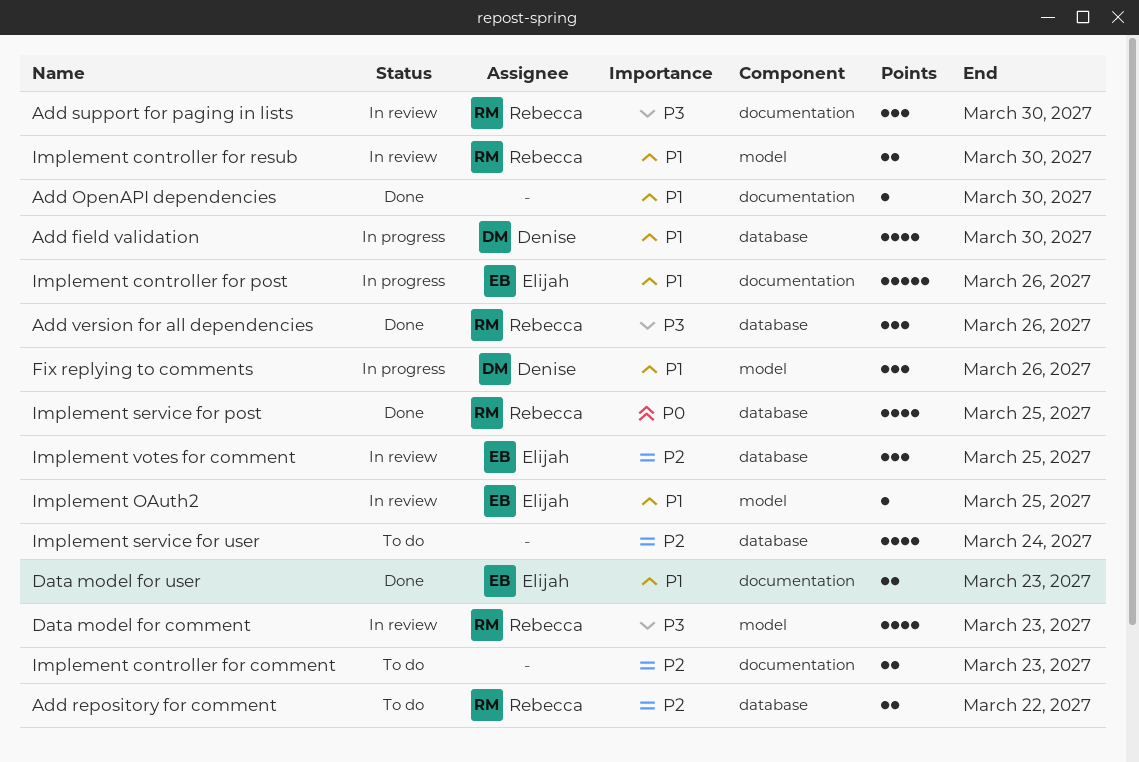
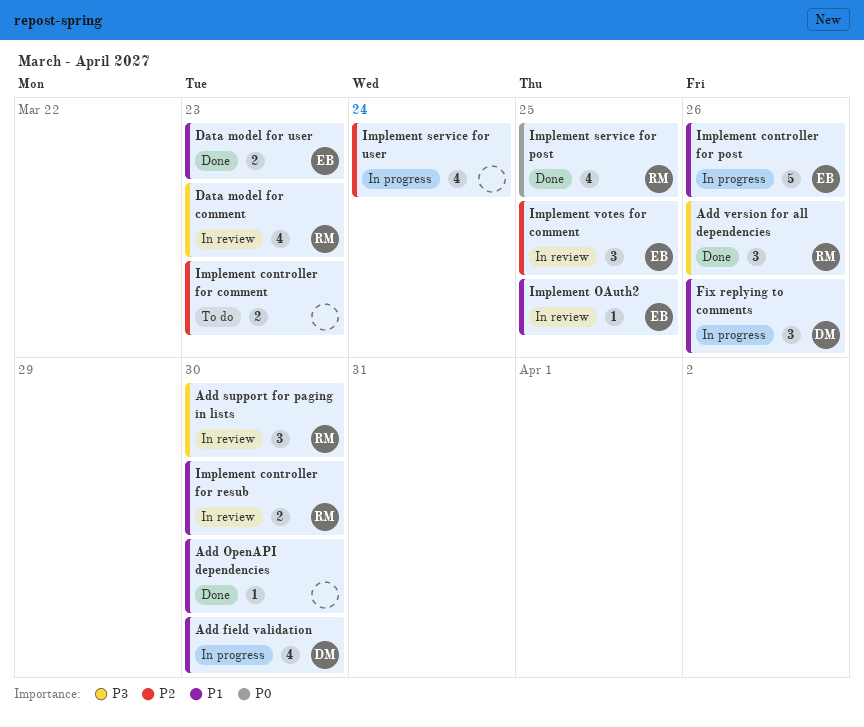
Add repository for comment: present -> none
Implement service for user, status: To do -> In progress

